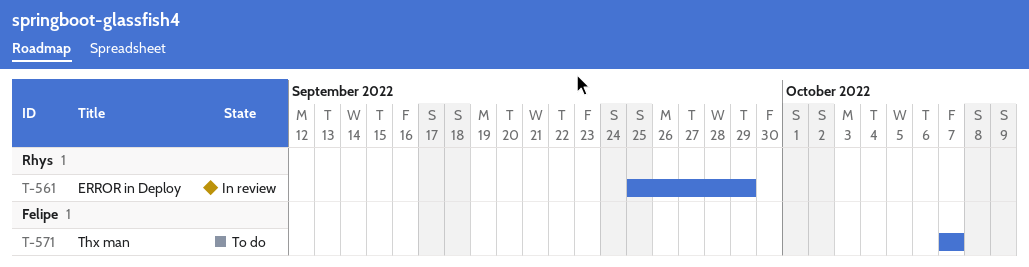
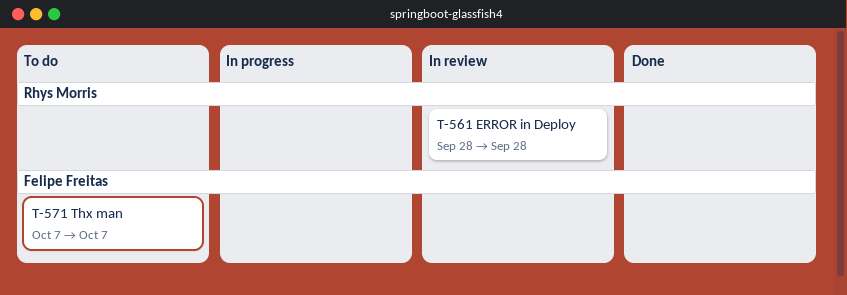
T-561, start: Sep 25 -> Sep 28
T-561, due: Sep 29 -> Sep 28

